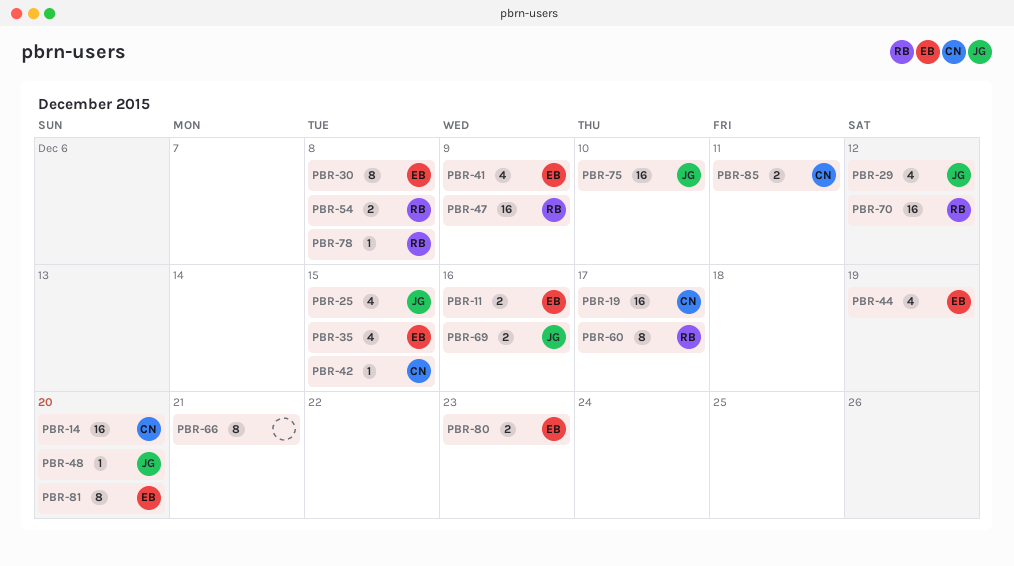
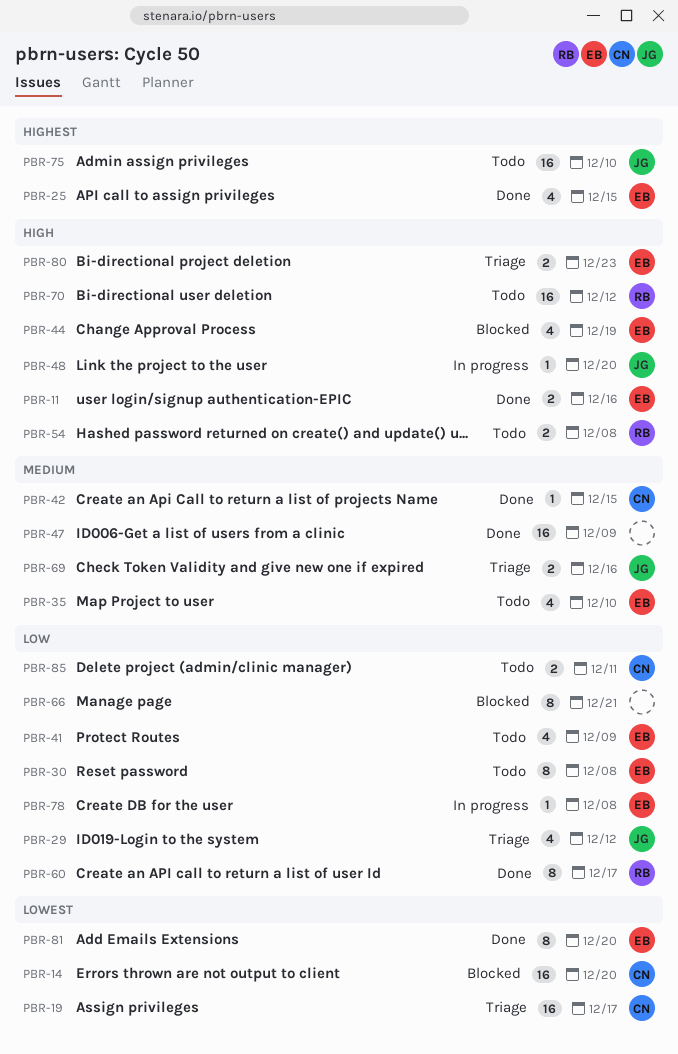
PBR-25, owner: JG -> EB
PBR-35, due: Dec 15 -> Dec 10
PBR-47, owner: RB -> none
PBR-78, owner: RB -> EB

